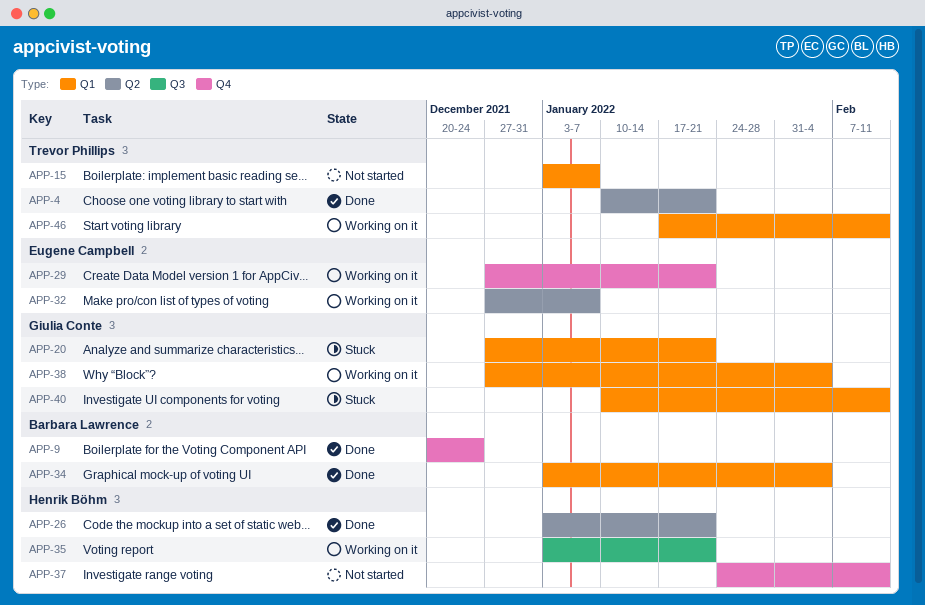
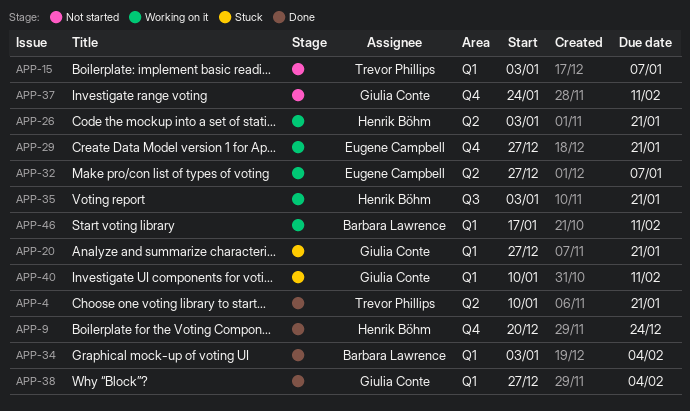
APP-9, owner: Barbara Lawrence -> Henrik Böhm
APP-26, status: Done -> Working on it
APP-37, owner: Henrik Böhm -> Giulia Conte
APP-38, status: Working on it -> Done
APP-46, owner: Trevor Phillips -> Barbara Lawrence

